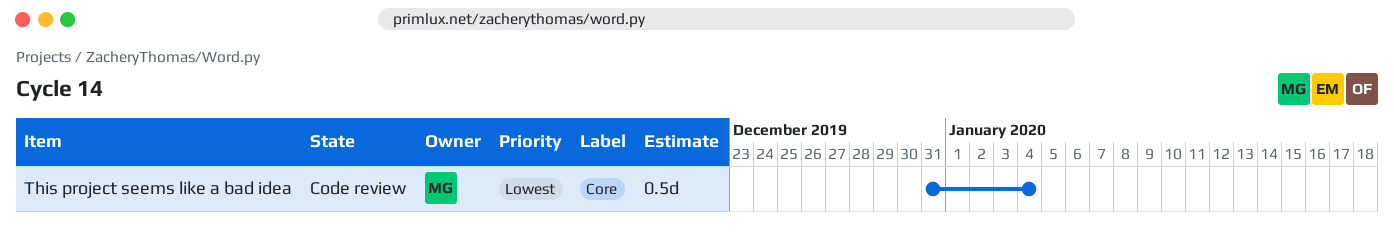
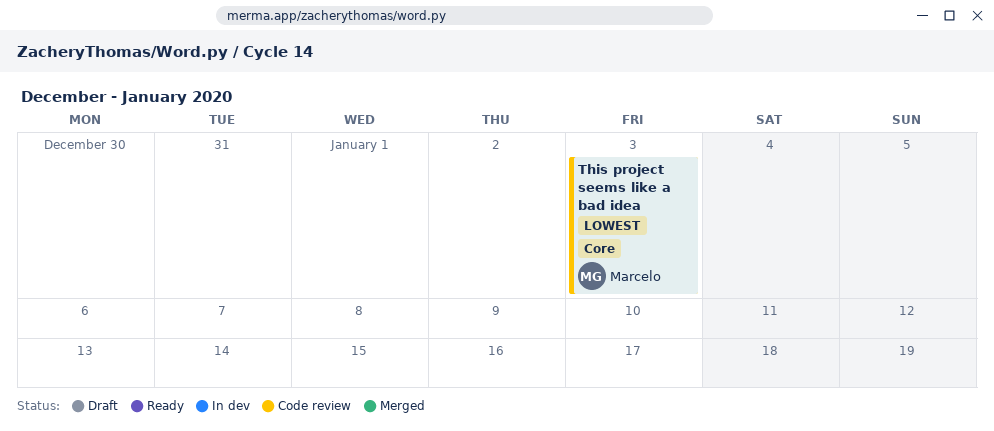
This project seems like a bad idea, due: Jan 4 -> Jan 3

